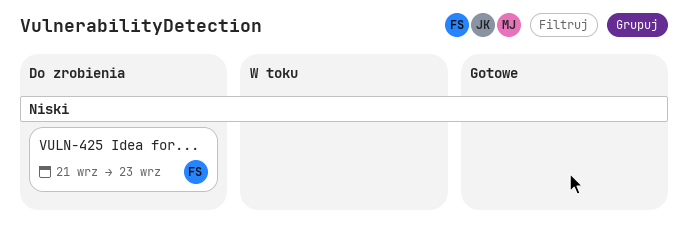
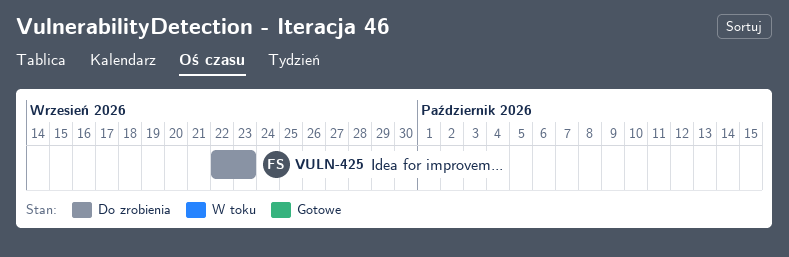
VULN-425, start: Sep 21 -> Sep 22

